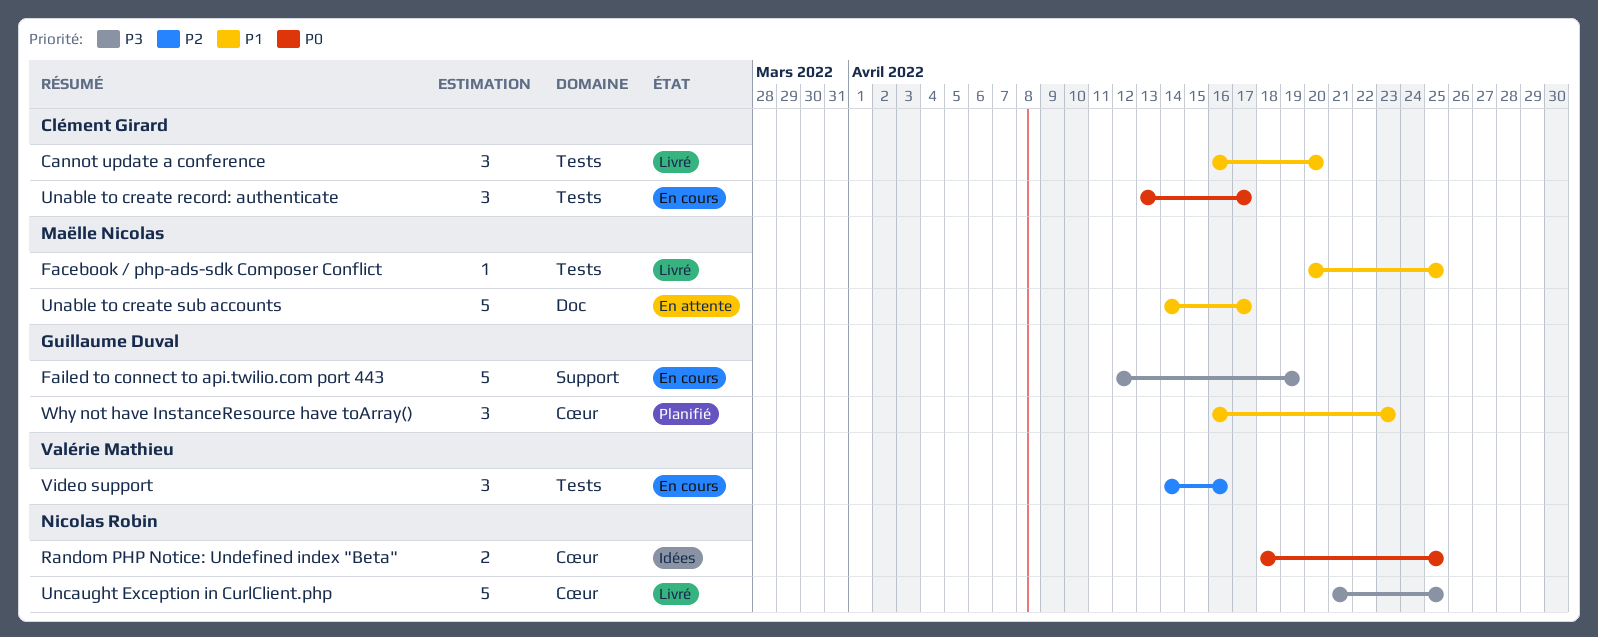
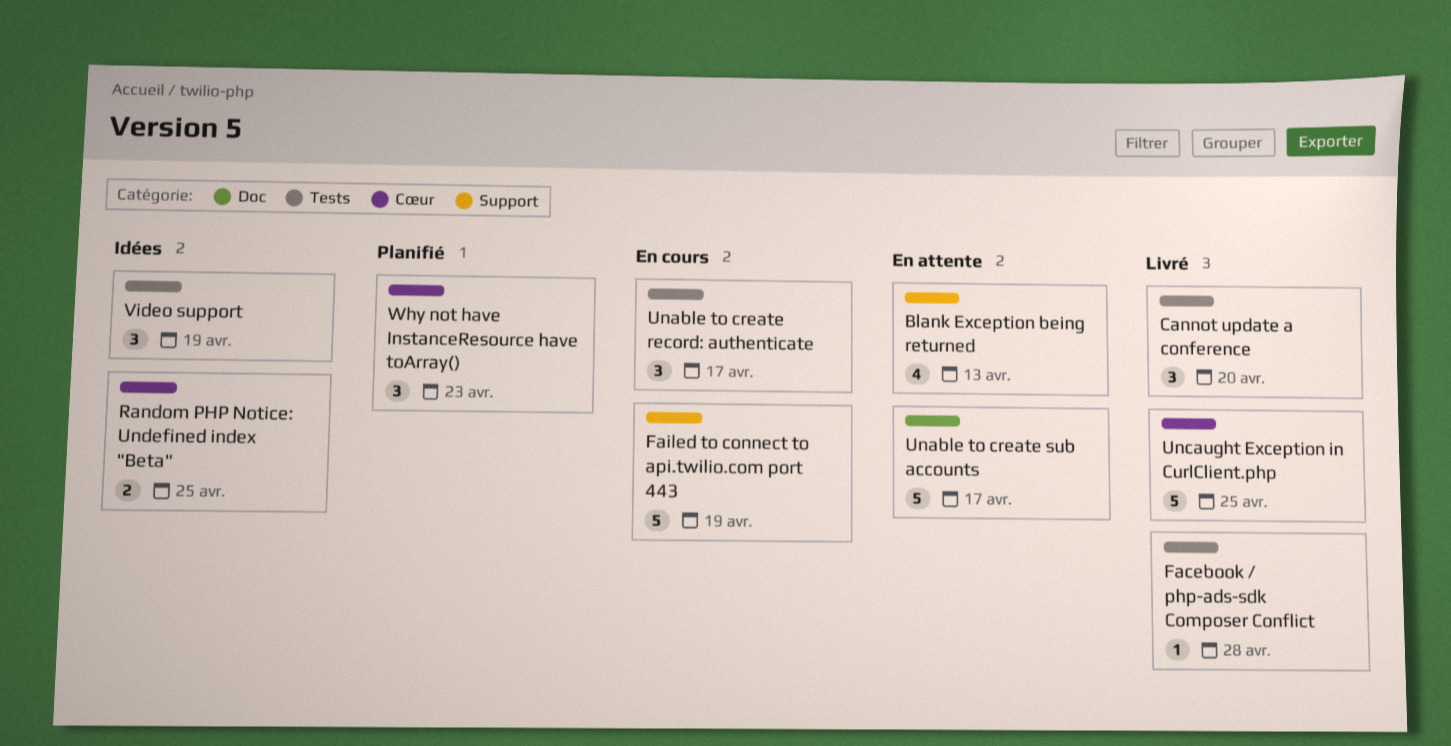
Blank Exception being returned: none -> present
Facebook / php-ads-sdk Composer Conflict, due: Apr 25 -> Apr 28
Video support, status: En cours -> Idées
Video support, due: Apr 16 -> Apr 19

